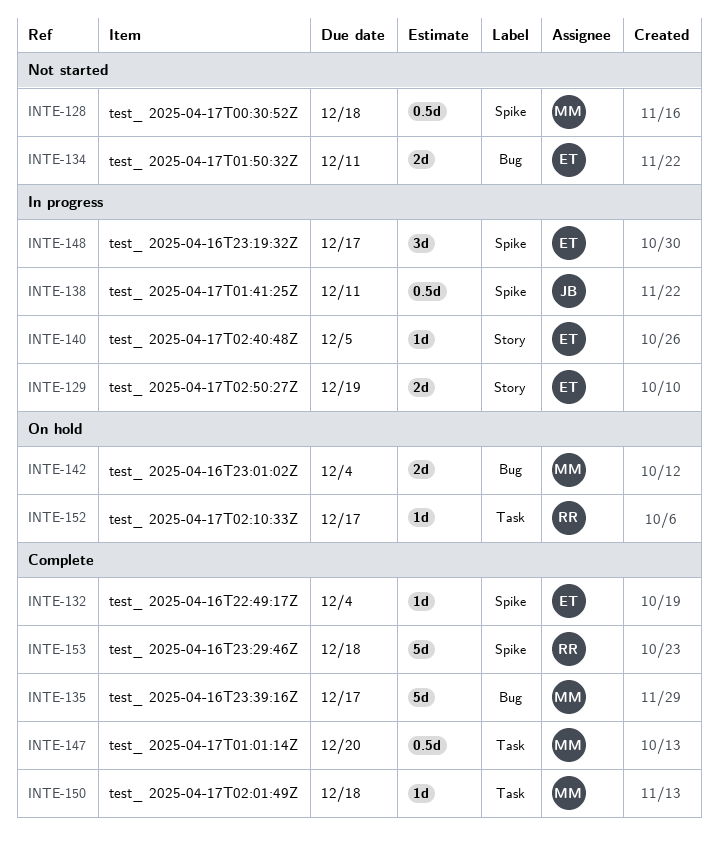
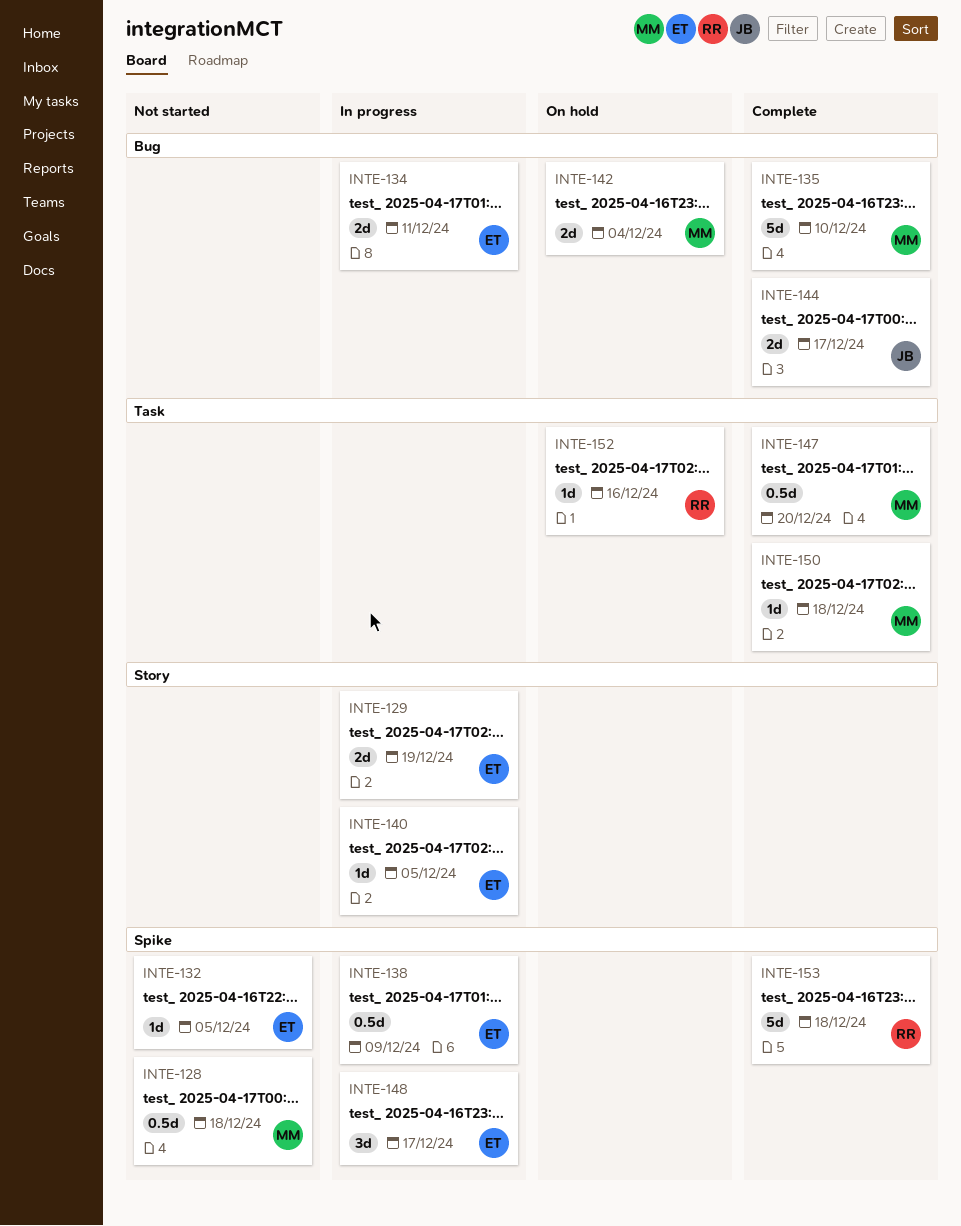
INTE-132, status: Complete -> Not started
INTE-132, due: Dec 4 -> Dec 5
INTE-134, status: Not started -> In progress
INTE-135, due: Dec 17 -> Dec 10
INTE-138, owner: JB -> ET
INTE-138, due: Dec 11 -> Dec 9
INTE-144: none -> present
INTE-152, due: Dec 17 -> Dec 16

